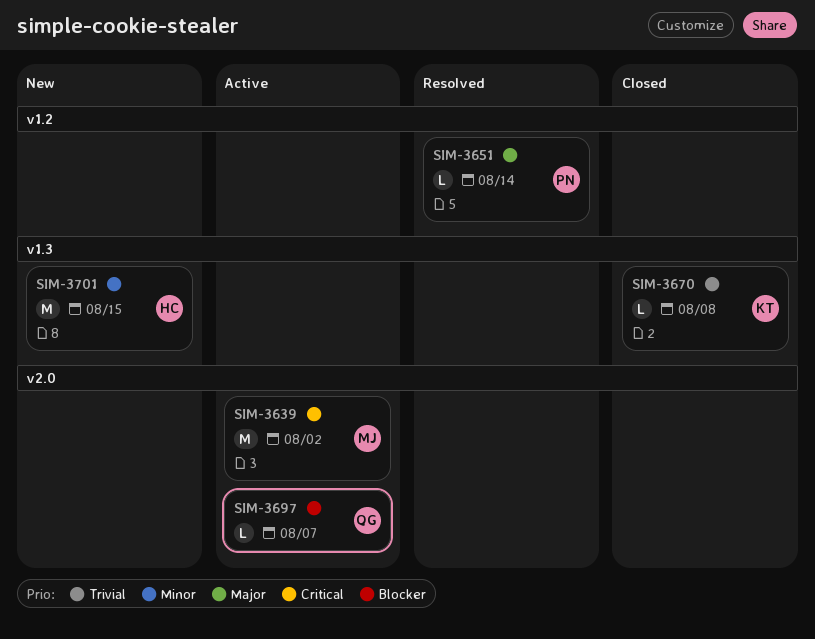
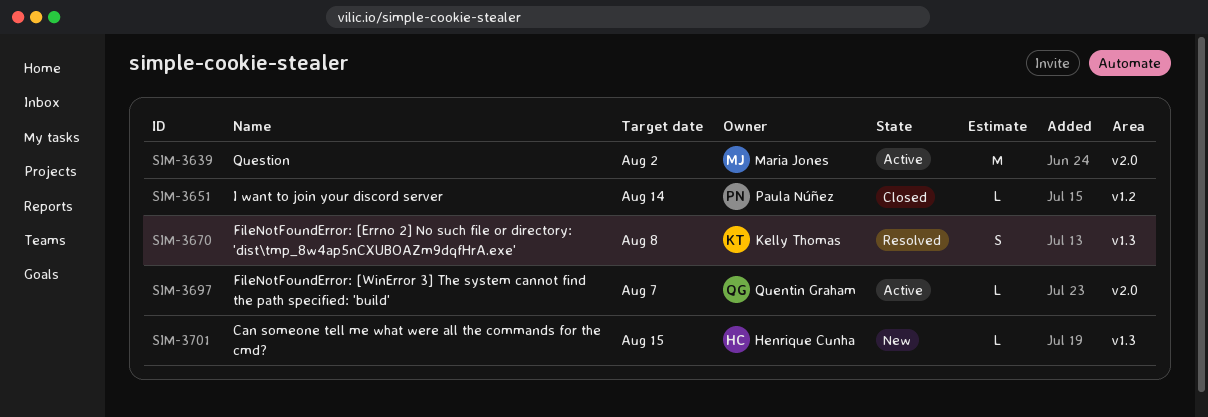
SIM-3651, status: Resolved -> Closed
SIM-3670, status: Closed -> Resolved
SIM-3670, estimate: L -> S
SIM-3701, estimate: M -> L

